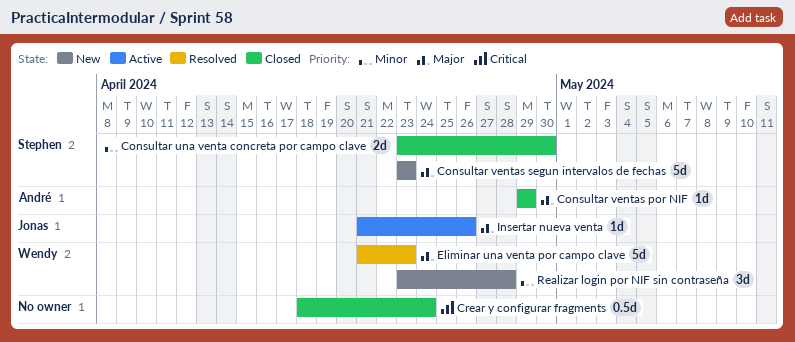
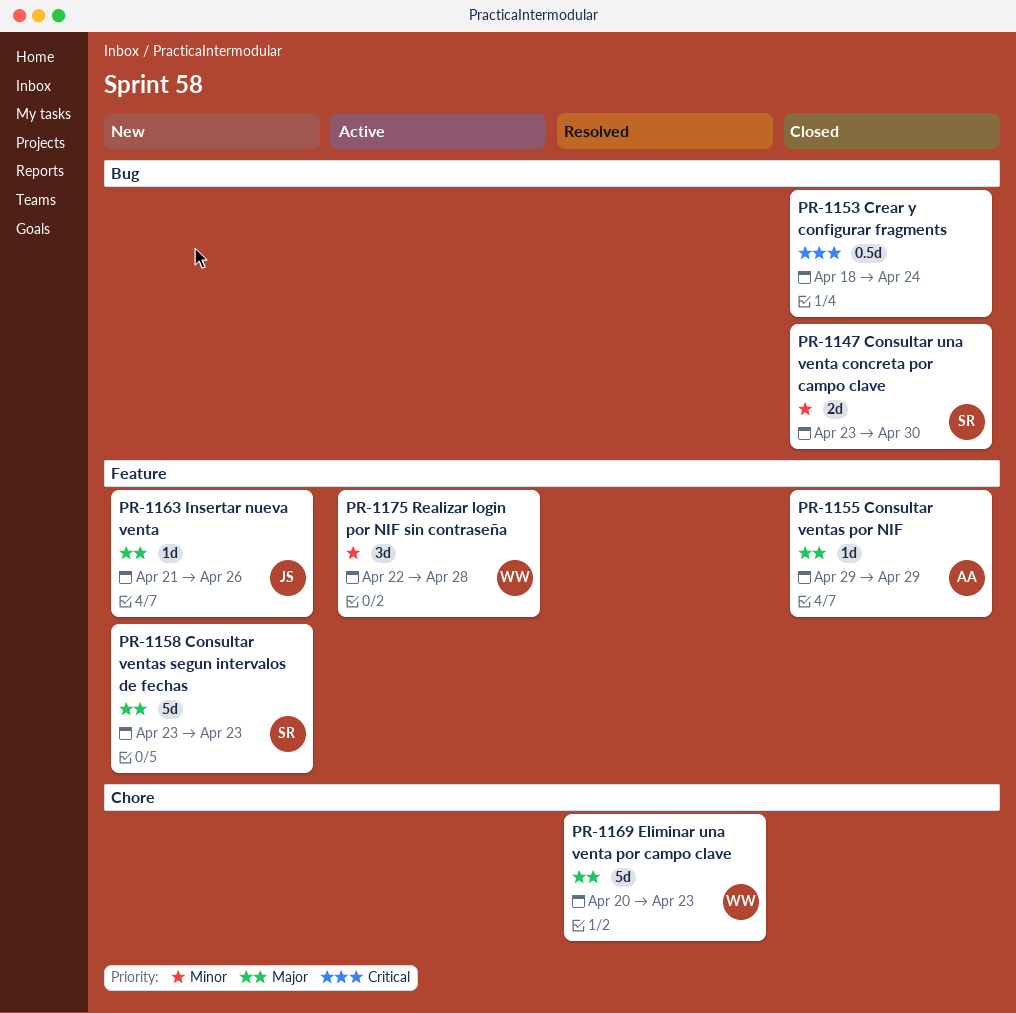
Eliminar una venta por campo clave, start: Apr 21 -> Apr 20
Insertar nueva venta, status: Active -> New
Realizar login por NIF sin contraseña, status: New -> Active
Realizar login por NIF sin contraseña, start: Apr 23 -> Apr 22

